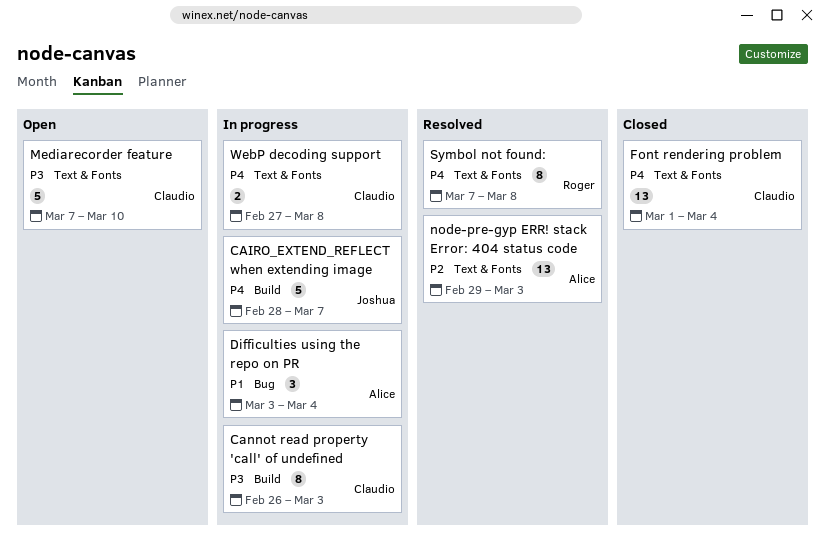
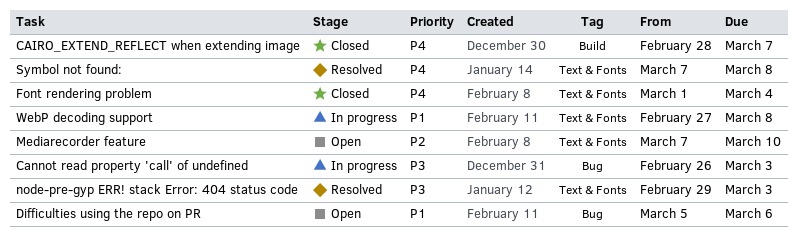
CAIRO_EXTEND_REFLECT when extending image, status: In progress -> Closed
Cannot read property 'call' of undefined, label: Build -> Bug
Difficulties using the repo on PR, status: In progress -> Open
Difficulties using the repo on PR, start: Mar 3 -> Mar 5
Difficulties using the repo on PR, due: Mar 4 -> Mar 6
Mediarecorder feature, priority: P3 -> P2
node-pre-gyp ERR! stack Error: 404 status code, priority: P2 -> P3
WebP decoding support, priority: P4 -> P1

